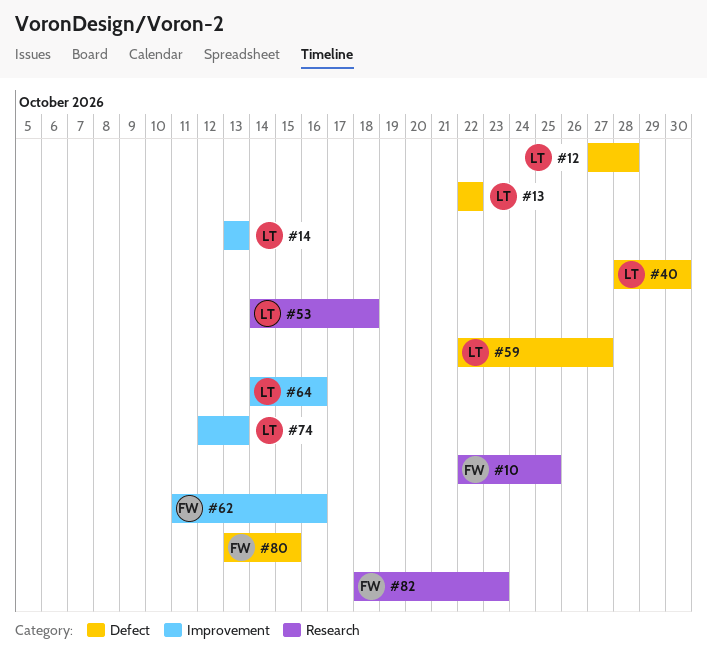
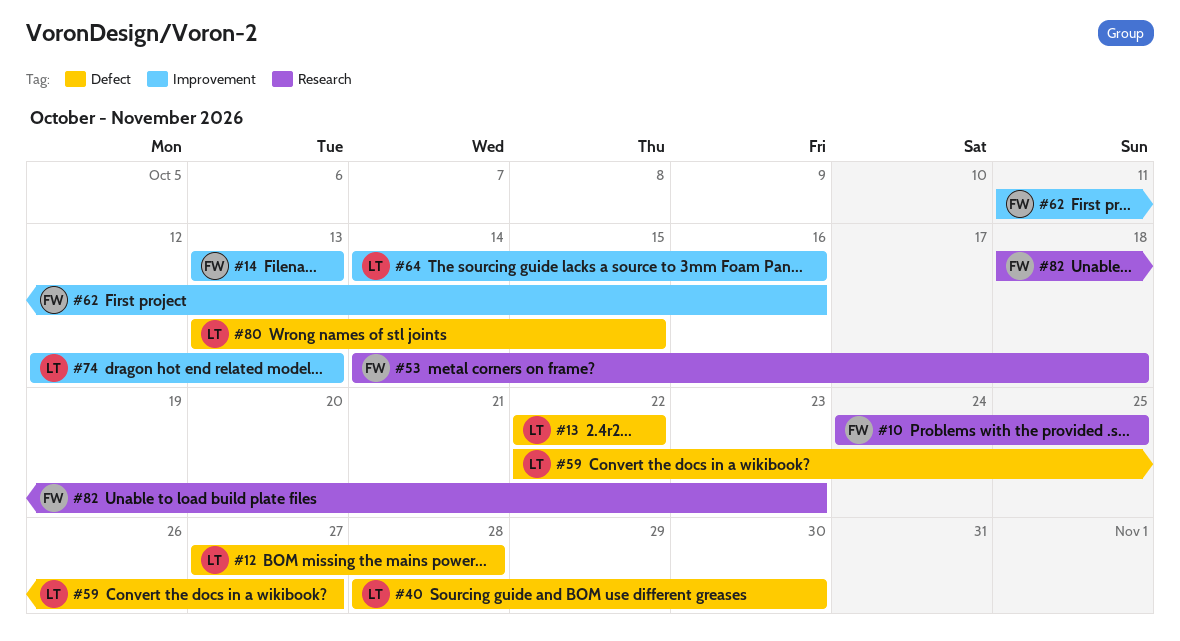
#10, start: Oct 22 -> Oct 24
#14, owner: LT -> FW
#53, owner: LT -> FW
#80, owner: FW -> LT

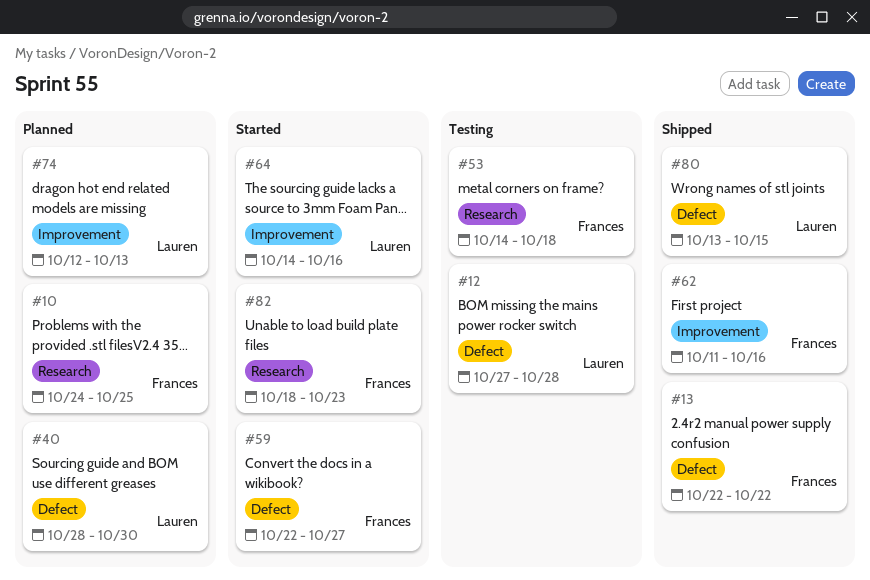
#13, owner: Lauren -> Frances
#14: present -> none
#59, owner: Lauren -> Frances

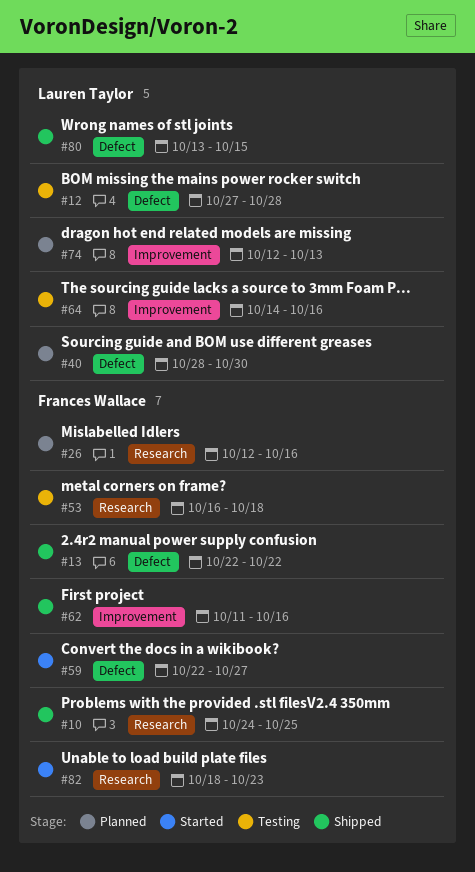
#10, status: Planned -> Shipped
#26: none -> present
#53, start: Oct 14 -> Oct 16
#64, status: Started -> Testing

